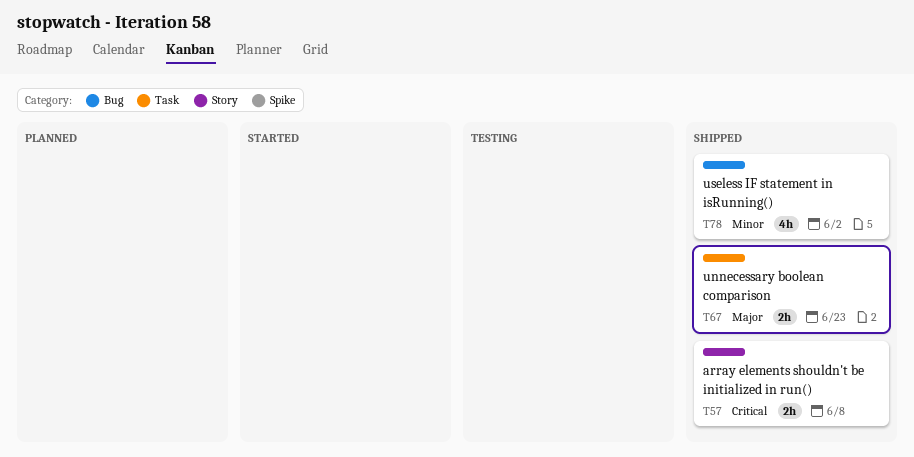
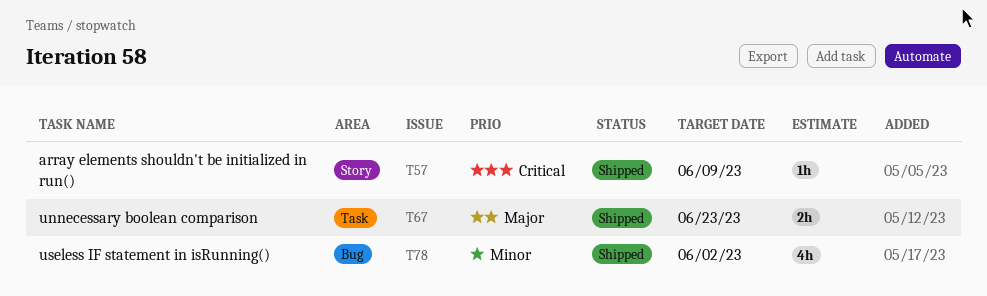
T57, estimate: 2h -> 1h
T57, due: Jun 8 -> Jun 9

